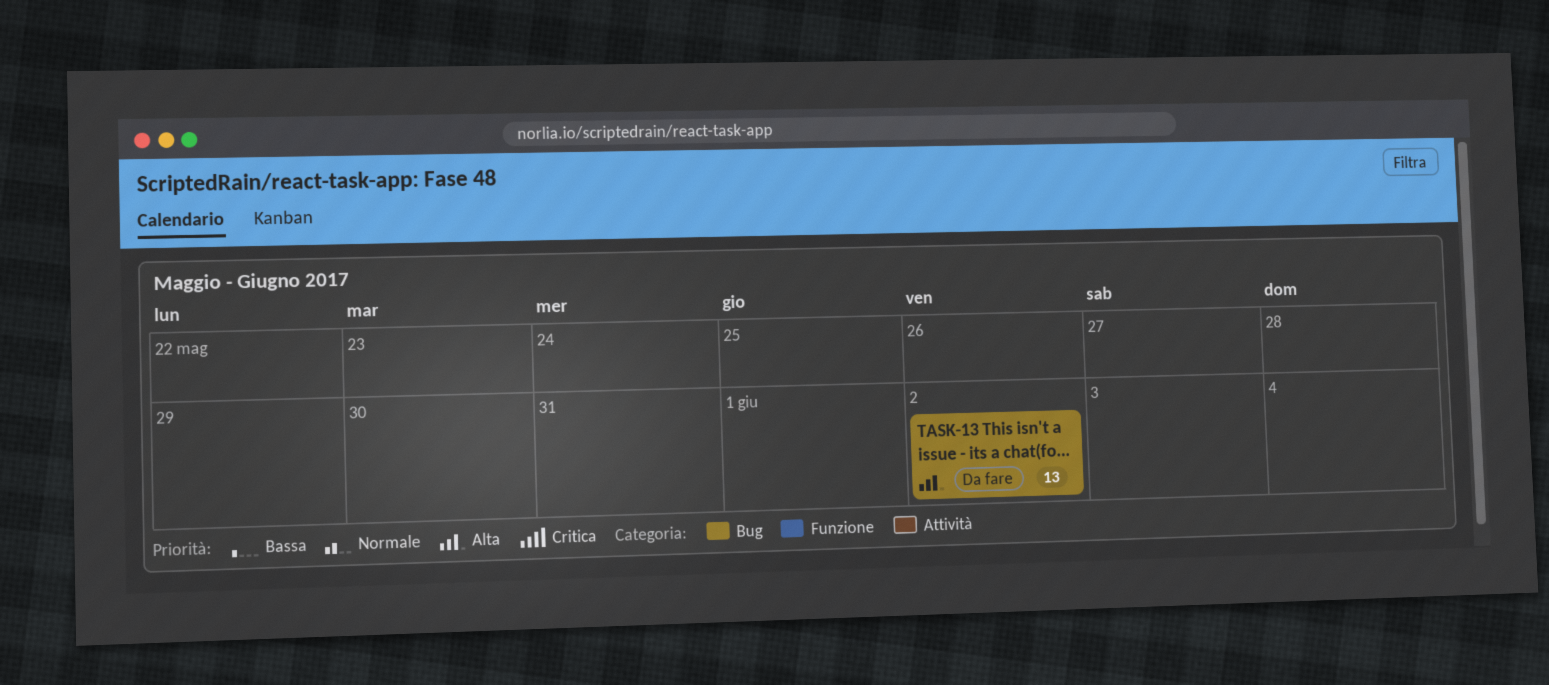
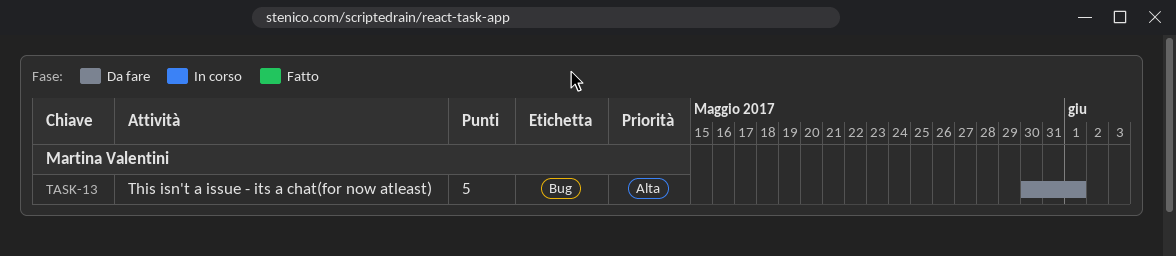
TASK-13, estimate: 13 -> 5
TASK-13, due: Jun 2 -> Jun 1

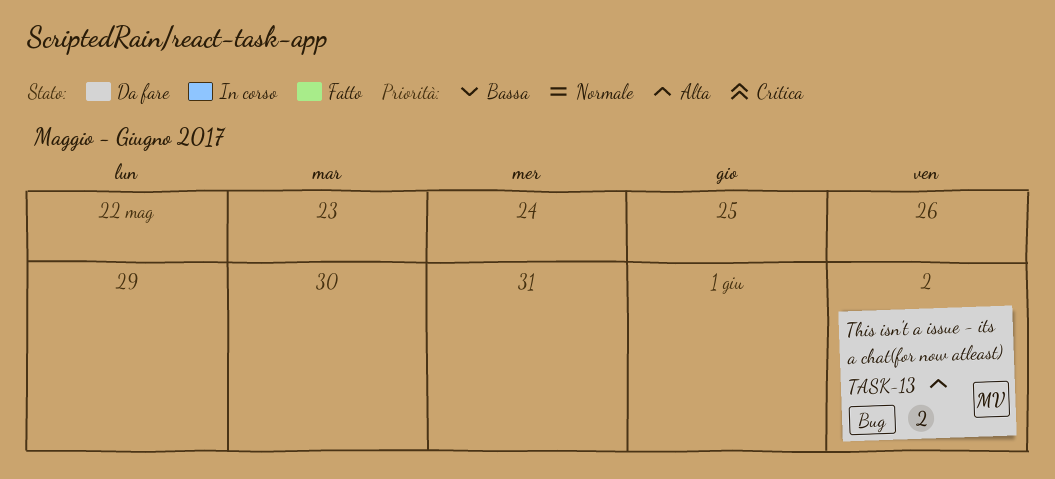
TASK-13, estimate: 5 -> 2
TASK-13, due: Jun 1 -> Jun 2

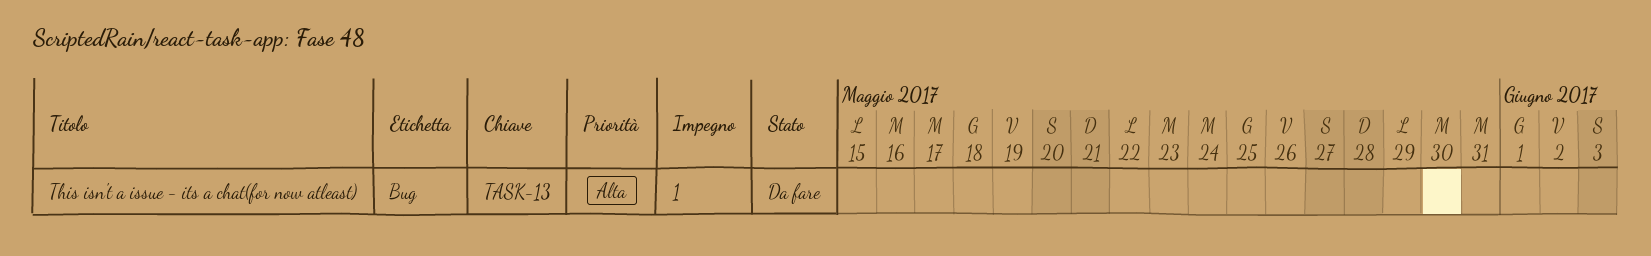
TASK-13, estimate: 2 -> 1
TASK-13, due: Jun 2 -> May 30

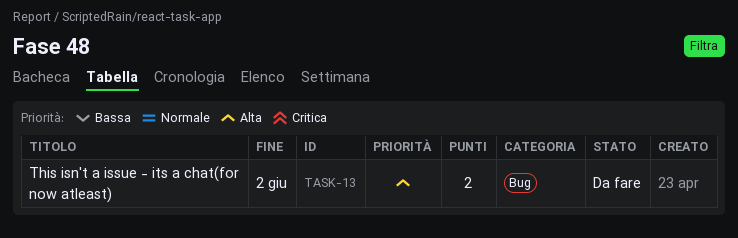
TASK-13, estimate: 1 -> 2
TASK-13, due: May 30 -> Jun 2

